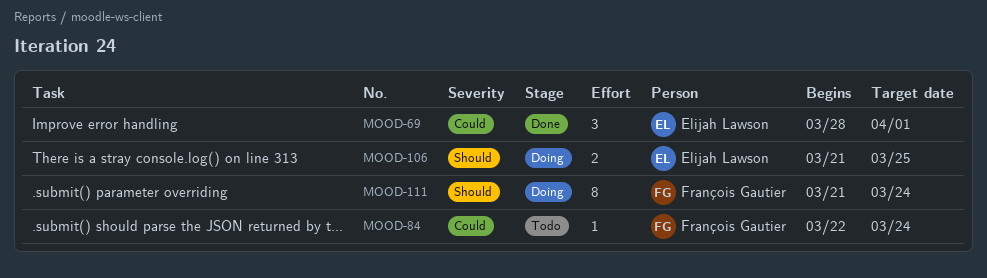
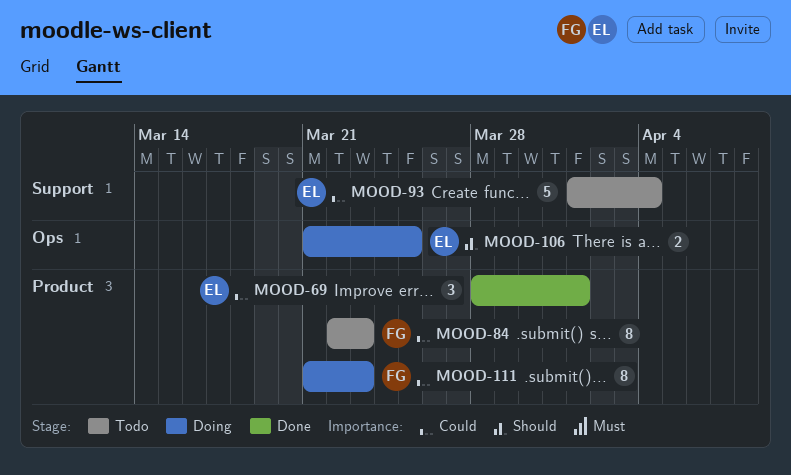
MOOD-84, estimate: 1 -> 8
MOOD-84, due: Mar 24 -> Mar 23
MOOD-93: none -> present
MOOD-111, priority: Should -> Could
MOOD-111, due: Mar 24 -> Mar 23

